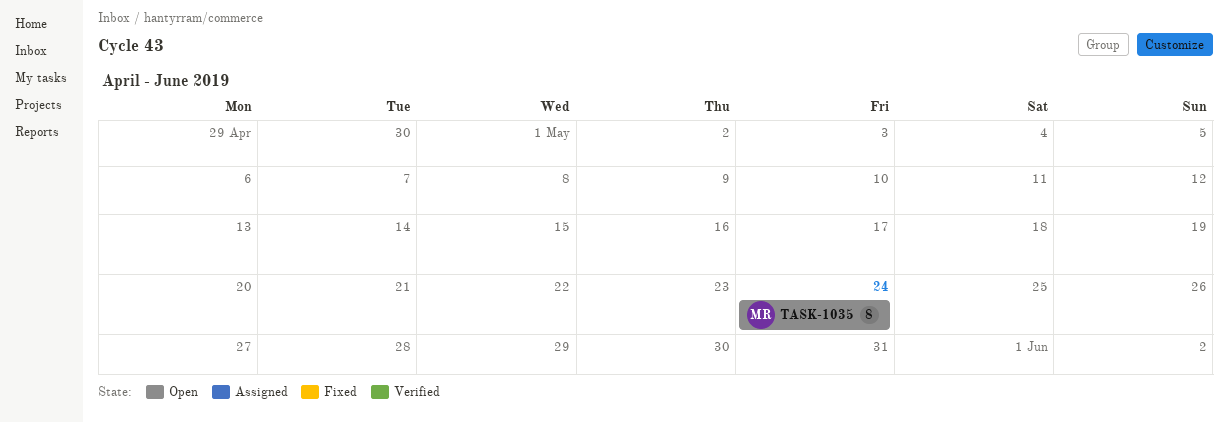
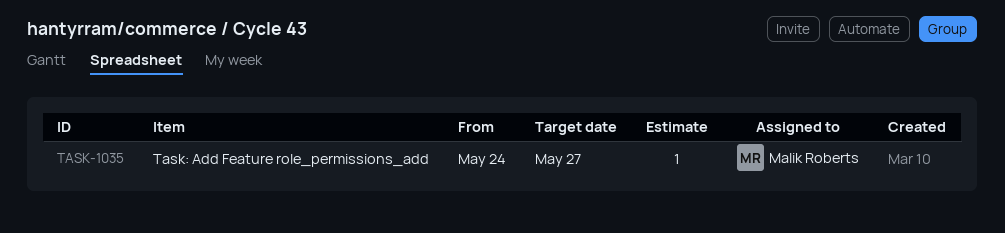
TASK-1035, estimate: 8 -> 1
TASK-1035, due: May 24 -> May 27

